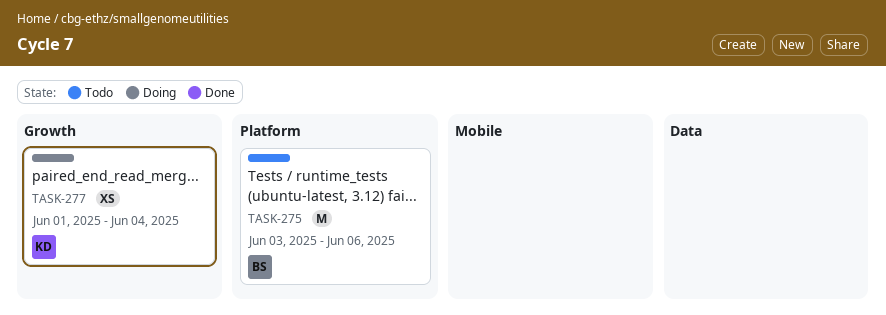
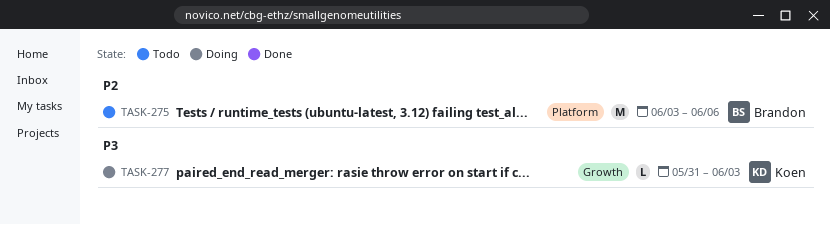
TASK-277, estimate: XS -> L
TASK-277, start: Jun 1 -> May 31
TASK-277, due: Jun 4 -> Jun 3

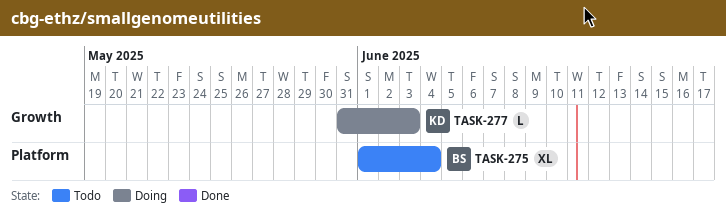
TASK-275, estimate: M -> XL
TASK-275, start: Jun 3 -> Jun 1
TASK-275, due: Jun 6 -> Jun 4

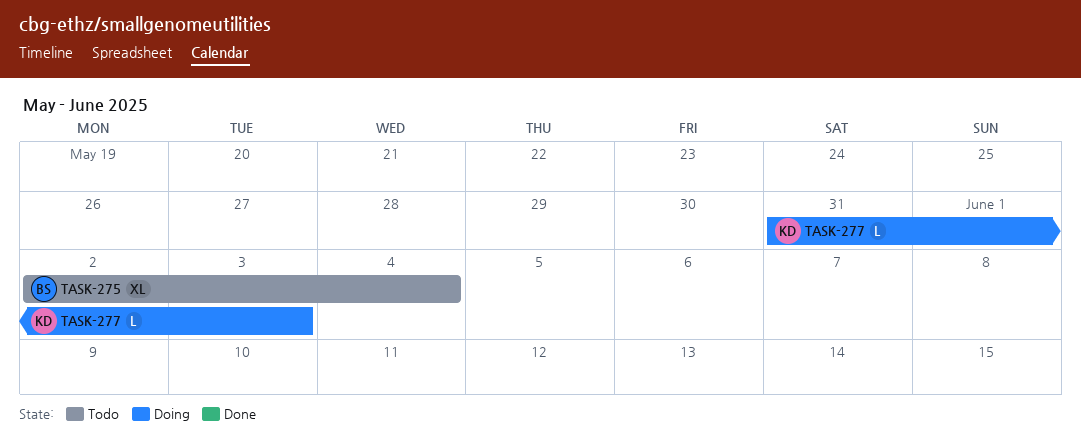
TASK-275, start: Jun 1 -> Jun 2

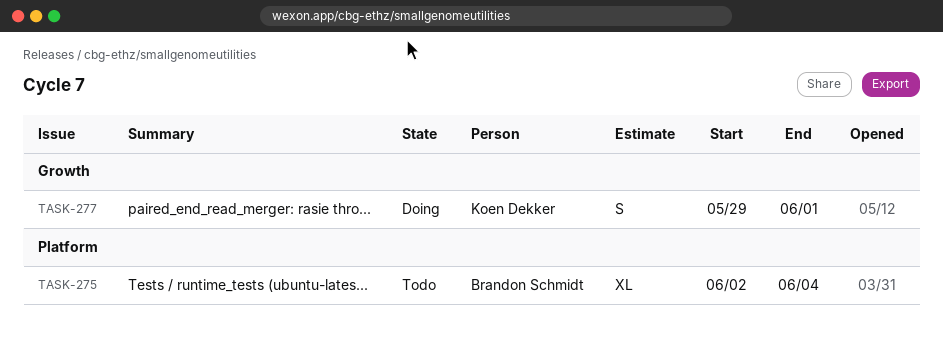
TASK-277, estimate: L -> S
TASK-277, start: May 31 -> May 29
TASK-277, due: Jun 3 -> Jun 1

